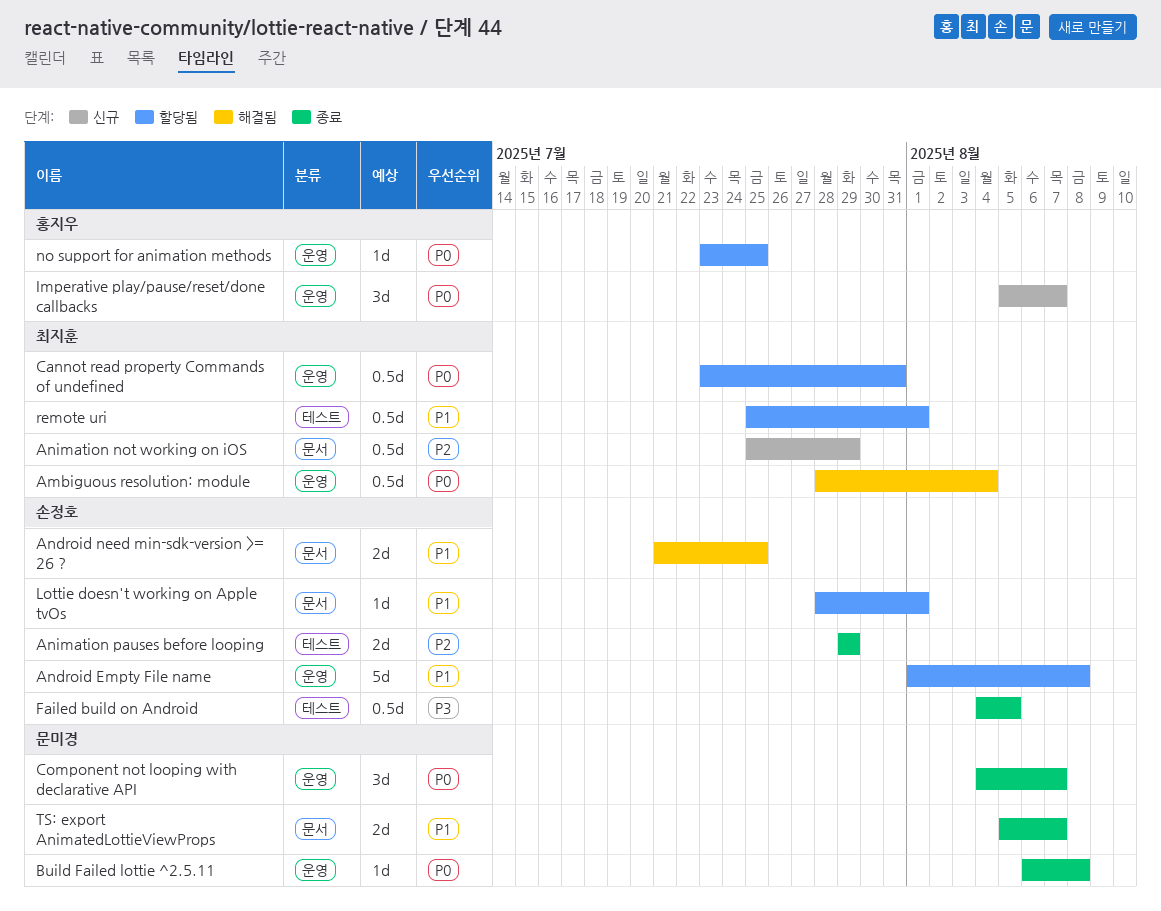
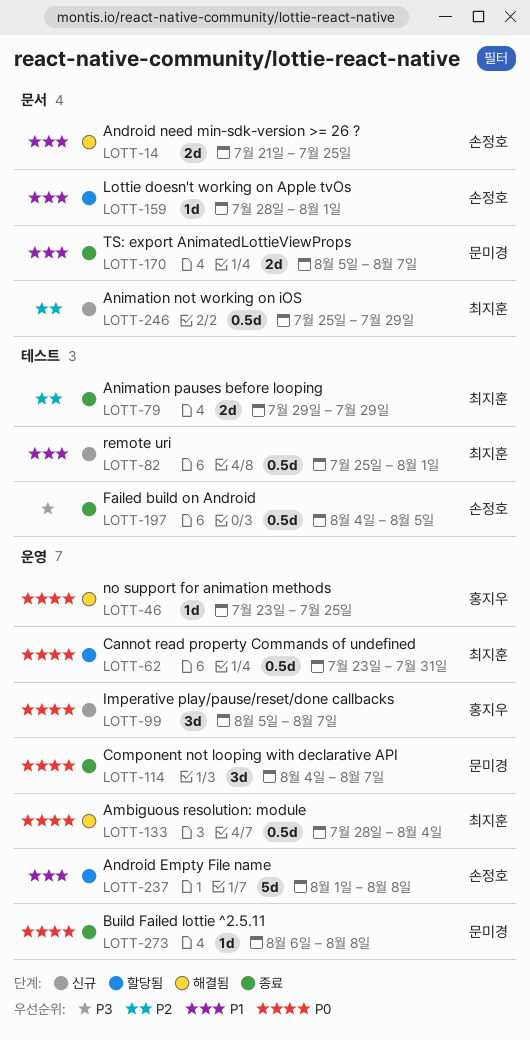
Animation pauses before looping, owner: 손정호 -> 최지훈
no support for animation methods, status: 할당됨 -> 해결됨
remote uri, status: 할당됨 -> 신규

